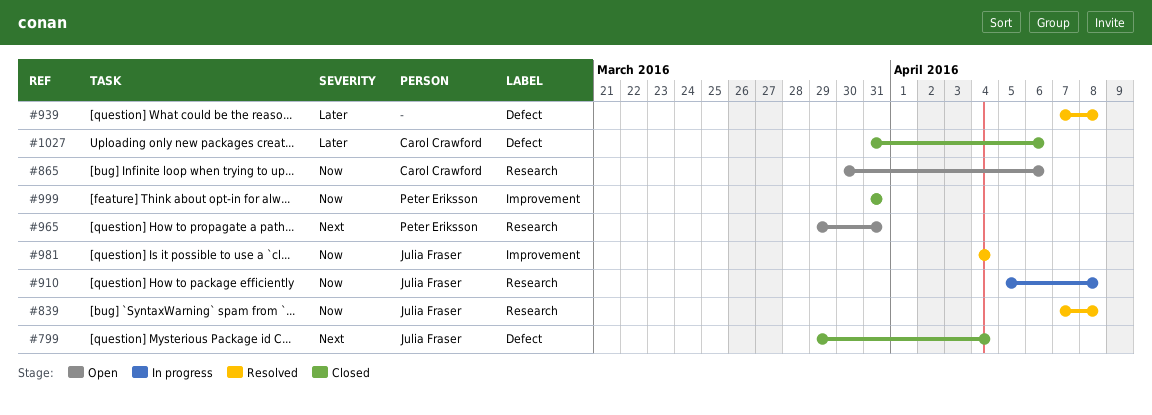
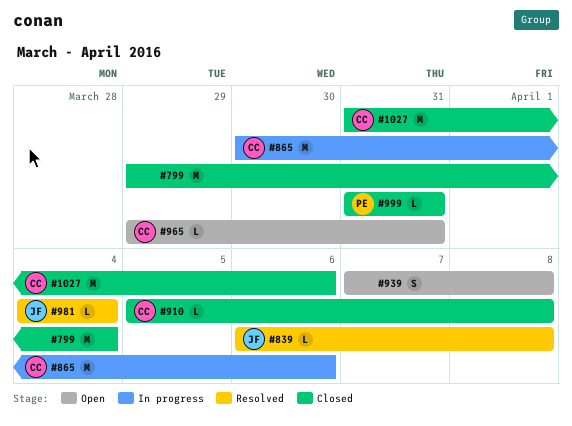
#799, owner: Julia Fraser -> none
#839, start: Apr 7 -> Apr 6
#865, status: Open -> In progress
#910, status: In progress -> Closed
#910, owner: Julia Fraser -> Carol Crawford
#939, status: Resolved -> Open
#965, owner: Peter Eriksson -> Carol Crawford

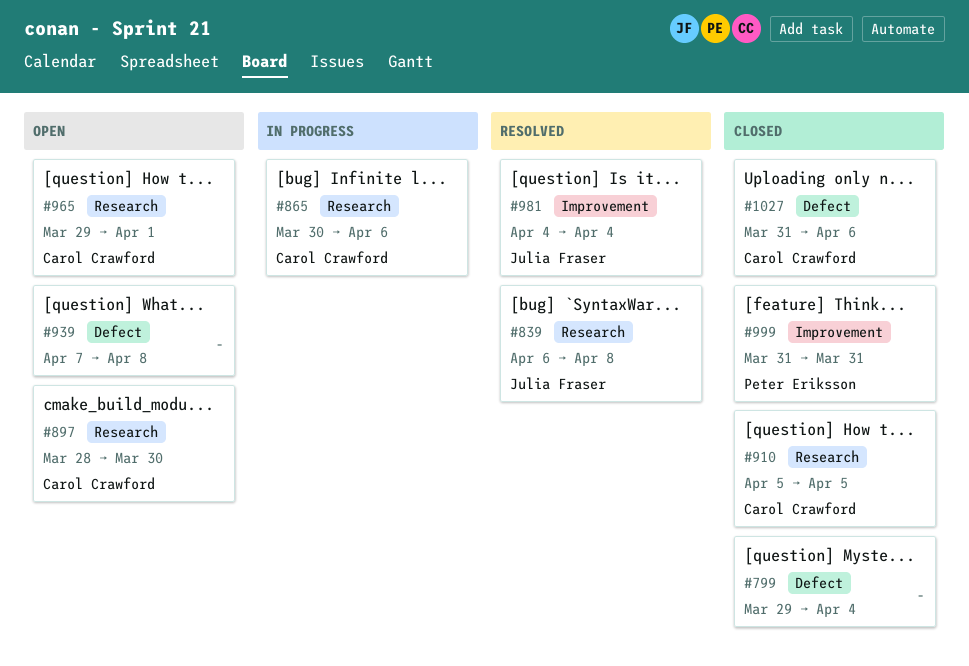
#897: none -> present
#910, due: Apr 8 -> Apr 5
#965, due: Mar 31 -> Apr 1

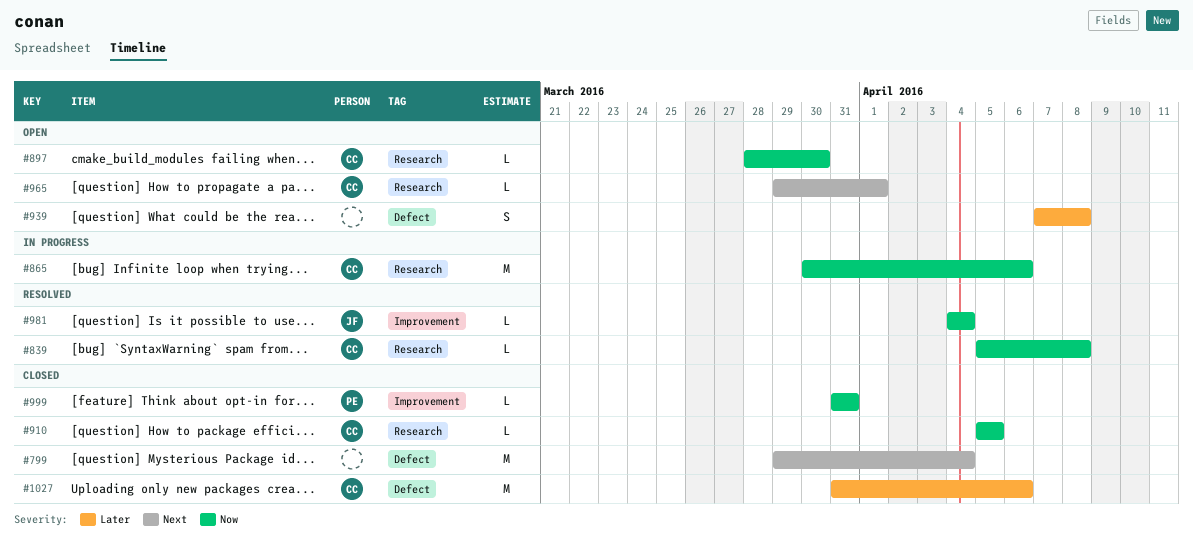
#839, owner: Julia Fraser -> Carol Crawford
#839, start: Apr 6 -> Apr 5

